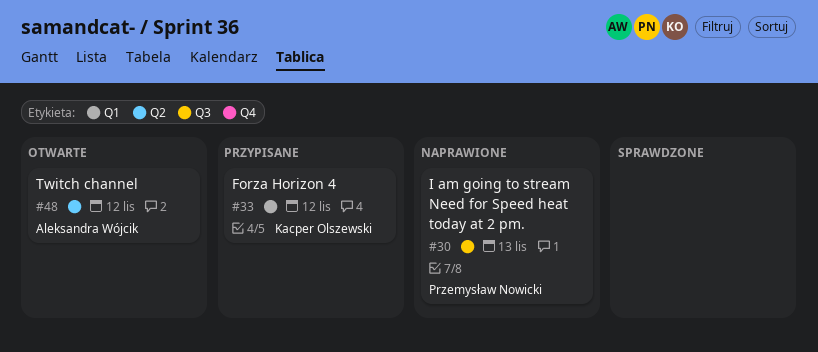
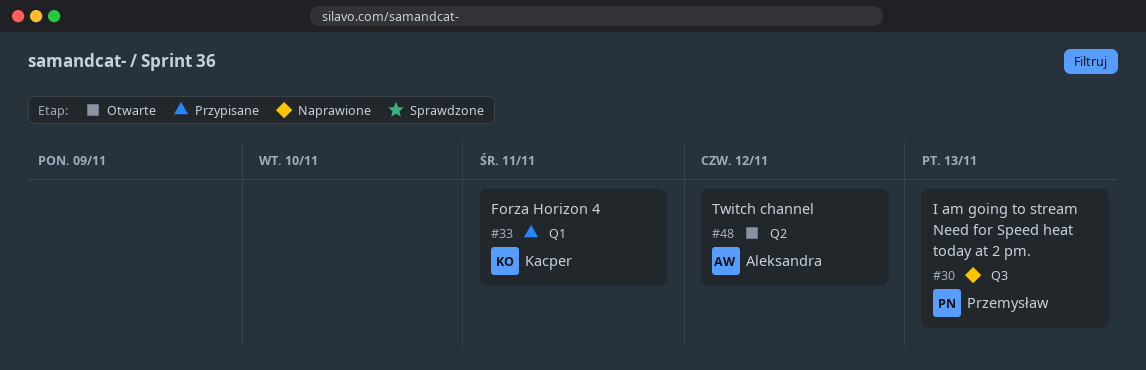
#33, due: Nov 12 -> Nov 11

